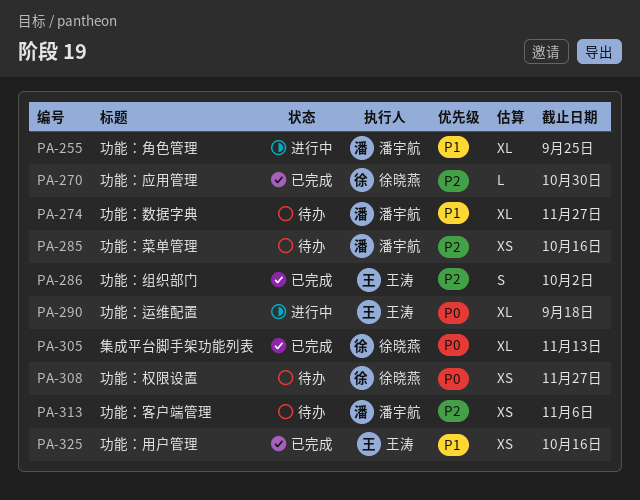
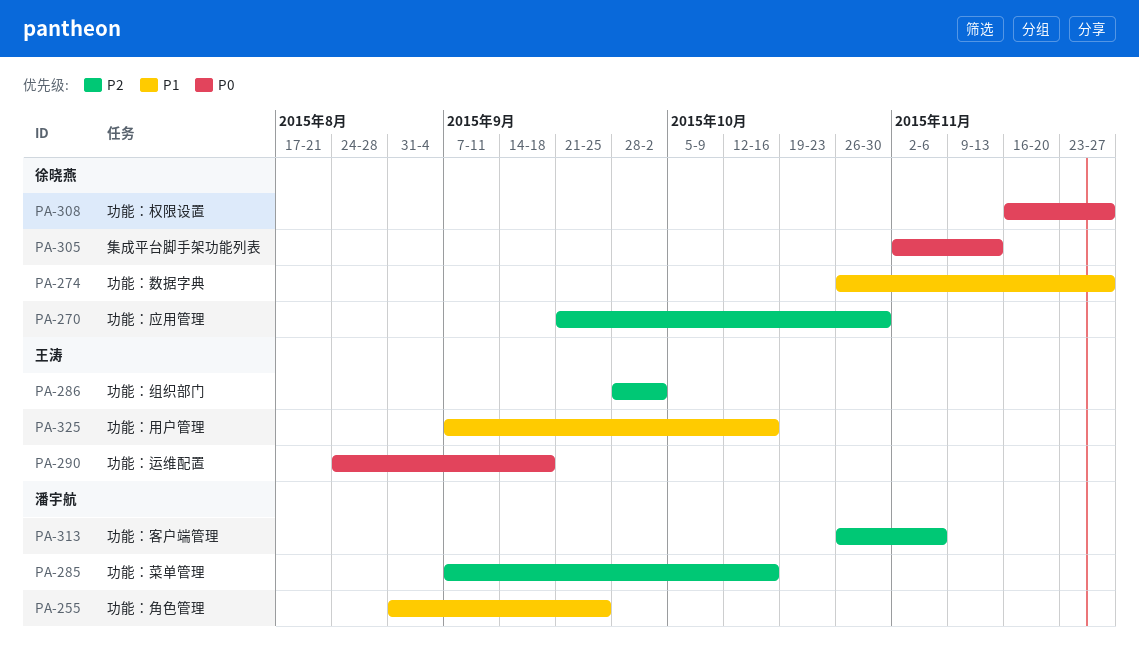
PA-274, owner: 潘宇航 -> 徐晓燕

